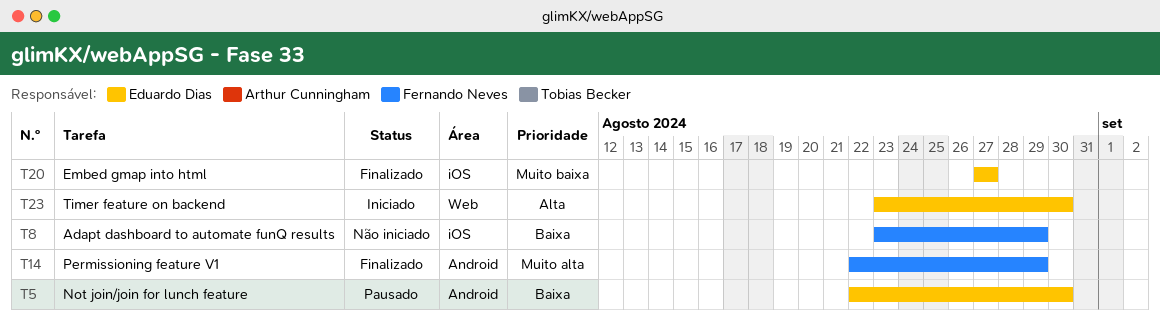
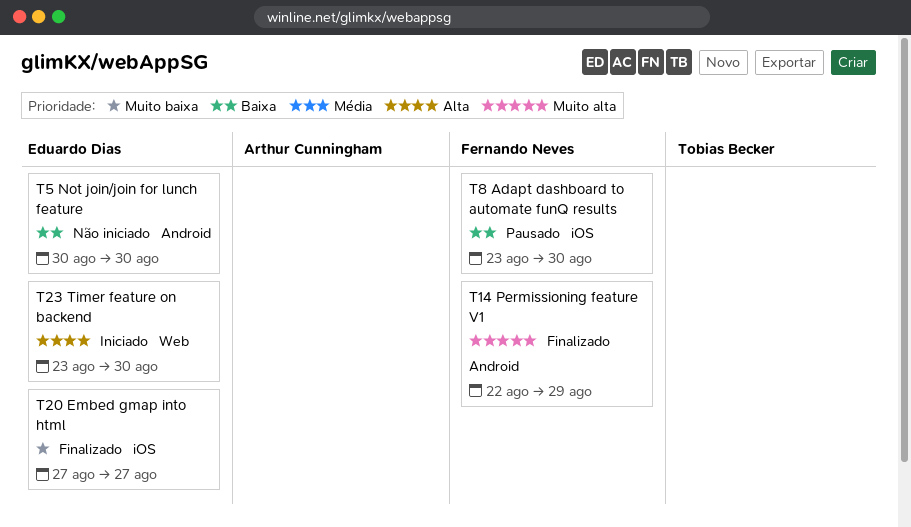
T5, status: Pausado -> Não iniciado
T5, start: Aug 22 -> Aug 30
T8, status: Não iniciado -> Pausado
T8, due: Aug 29 -> Aug 30

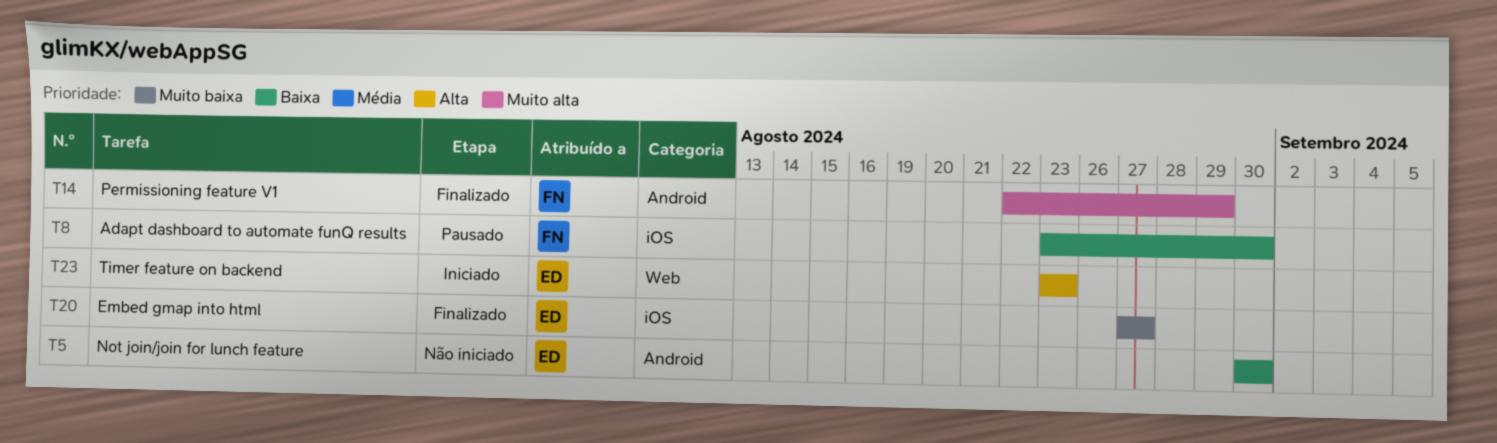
T23, due: Aug 30 -> Aug 23

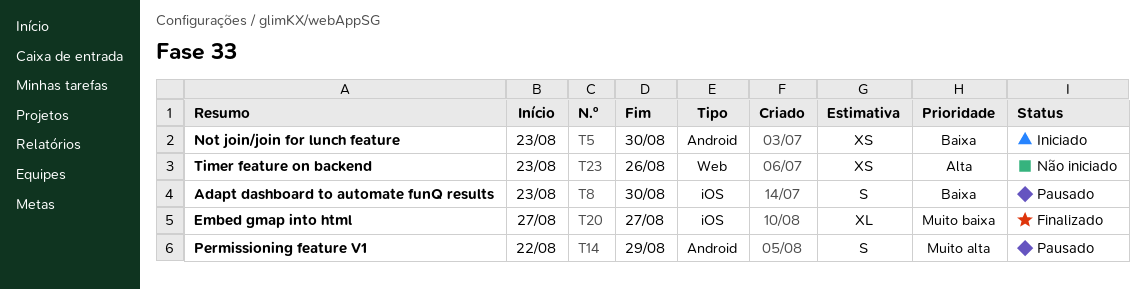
T5, status: Não iniciado -> Iniciado
T5, start: Aug 30 -> Aug 23
T14, status: Finalizado -> Pausado
T23, status: Iniciado -> Não iniciado
T23, due: Aug 23 -> Aug 26

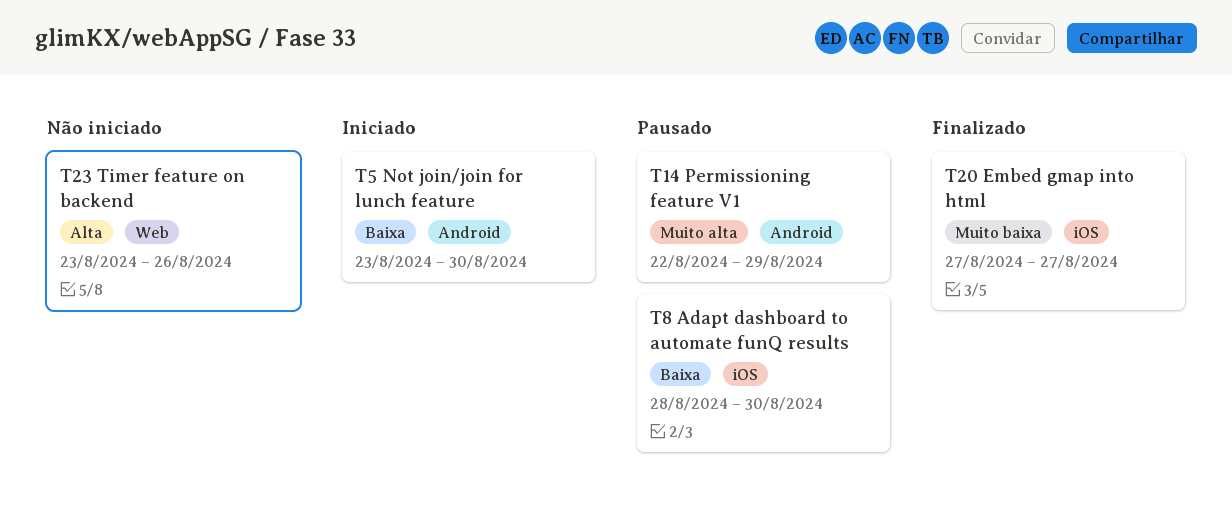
T8, start: Aug 23 -> Aug 28

